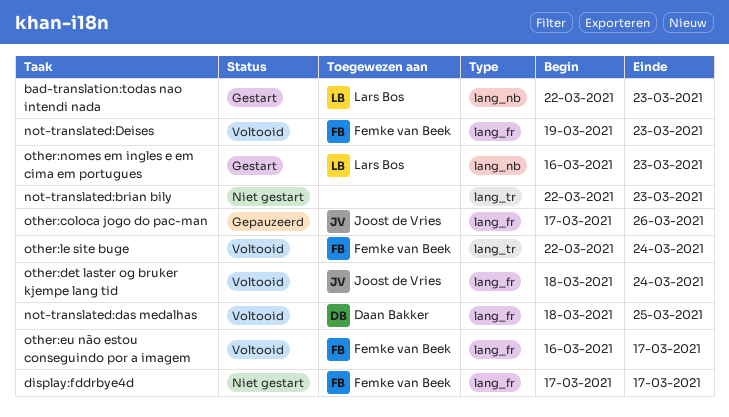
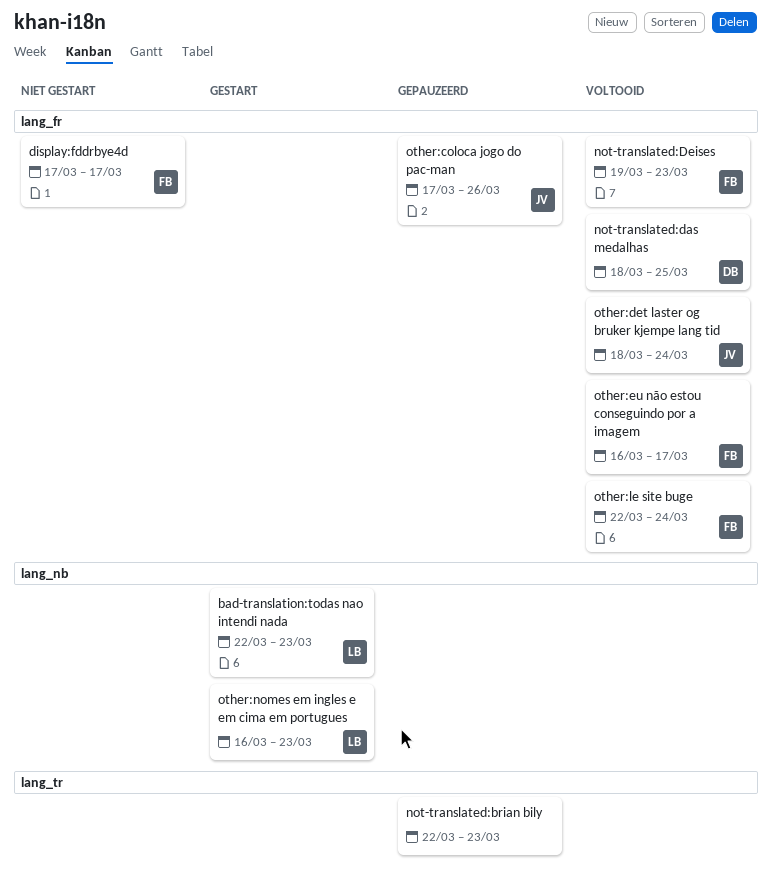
not-translated:brian bily, status: Niet gestart -> Gepauzeerd
other:le site buge, label: lang_tr -> lang_fr

